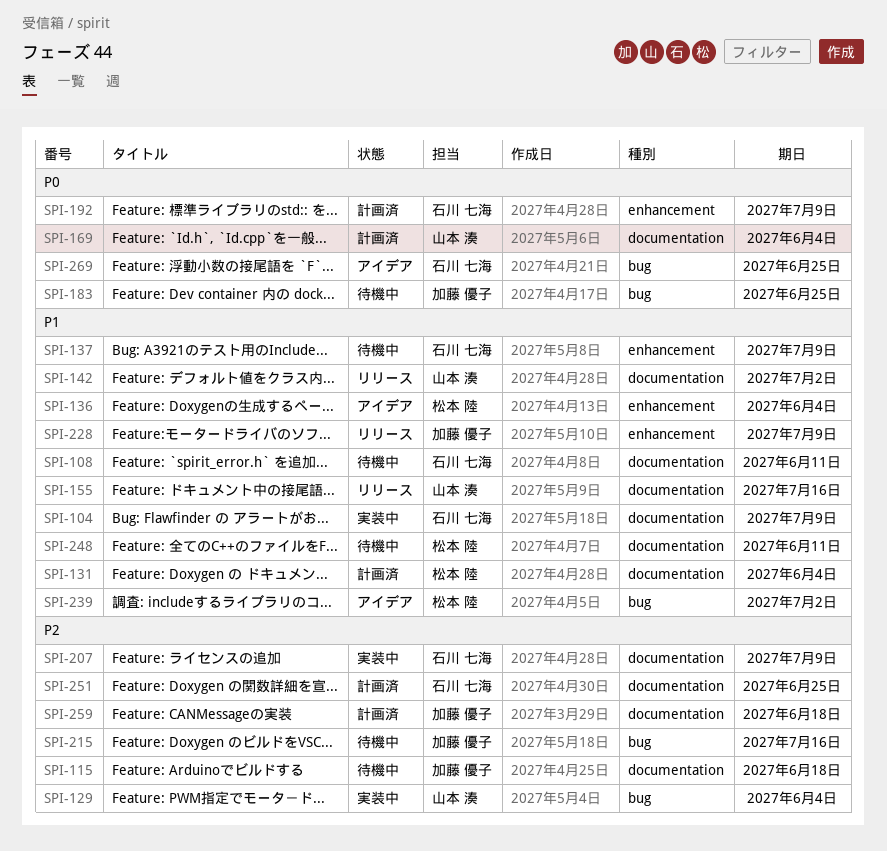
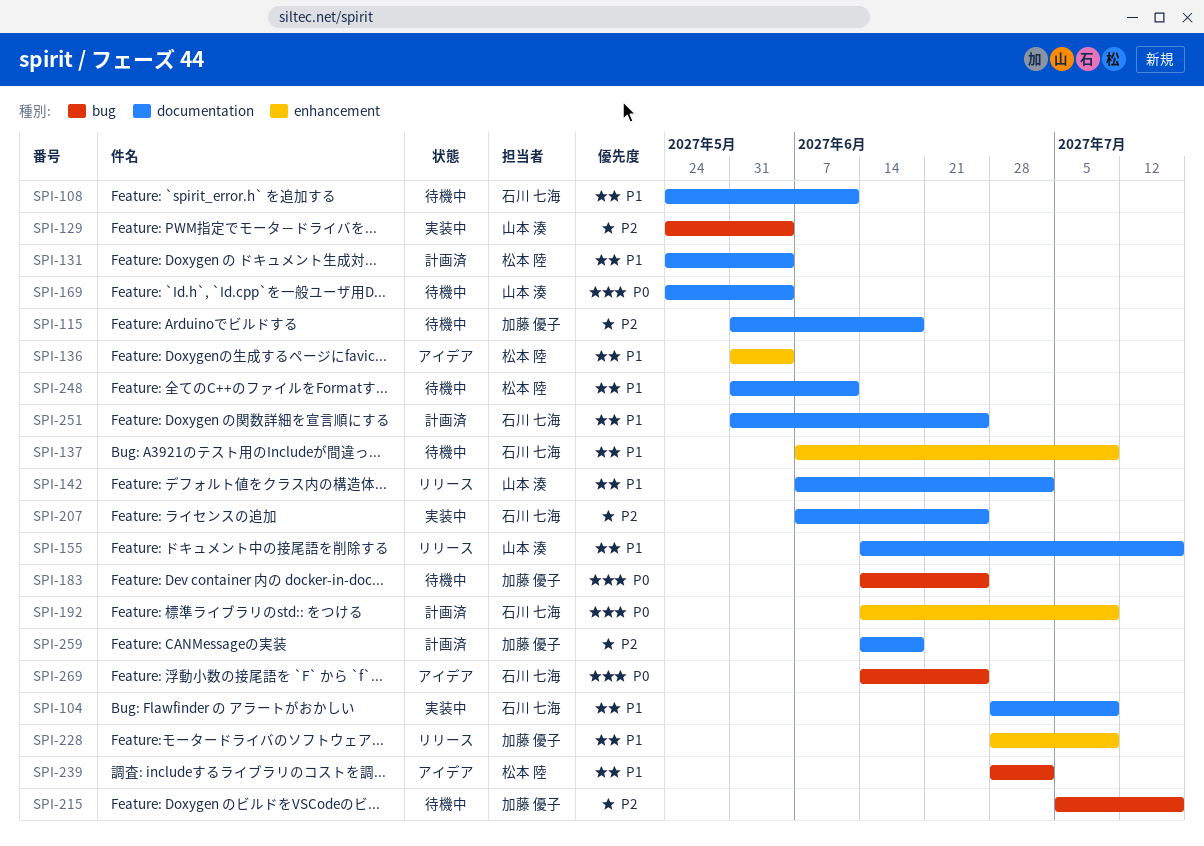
SPI-169, status: 計画済 -> 待機中
SPI-207, due: Jul 9 -> Jun 25
SPI-251, priority: P2 -> P1

